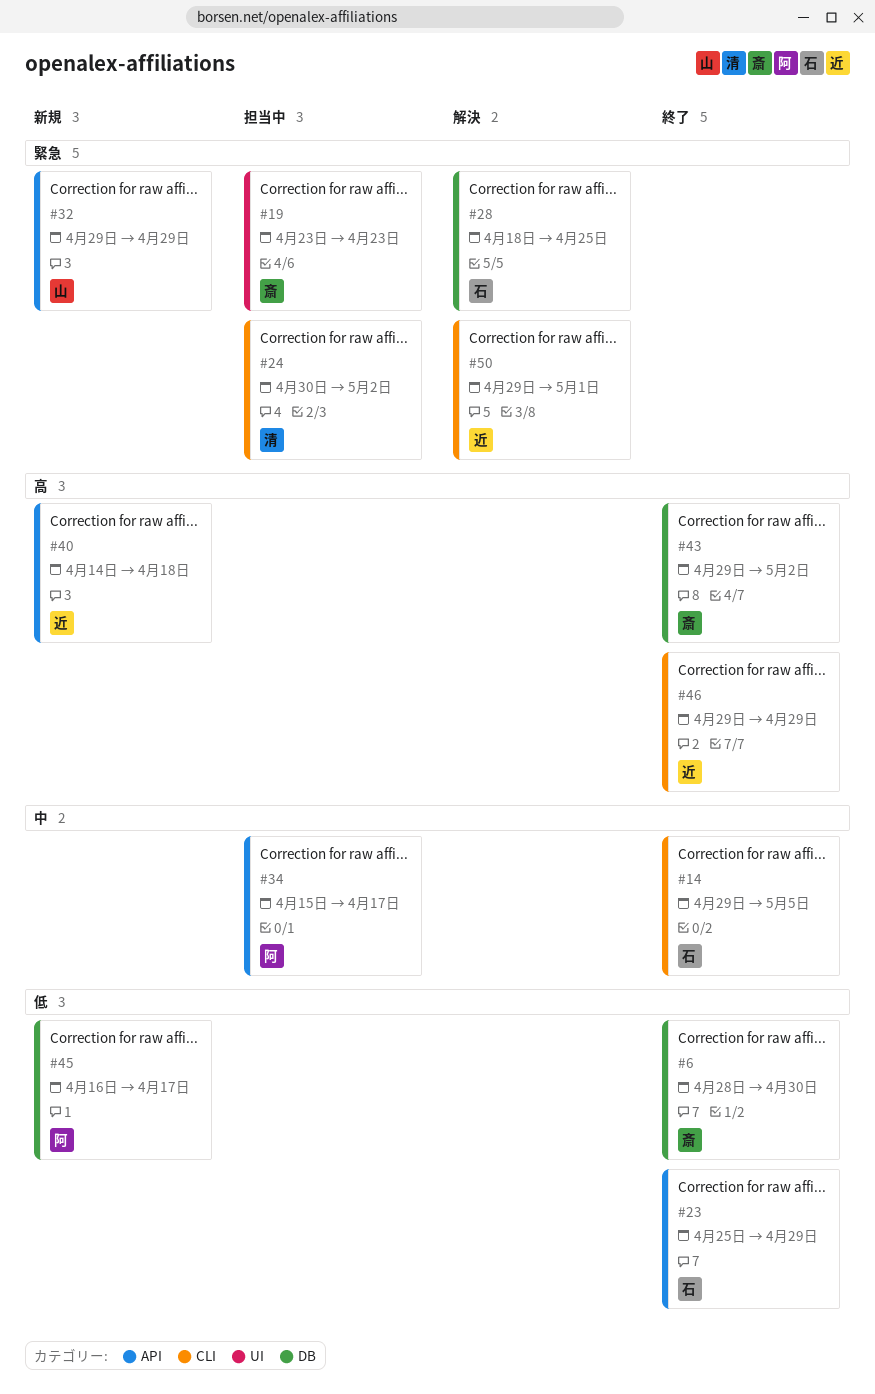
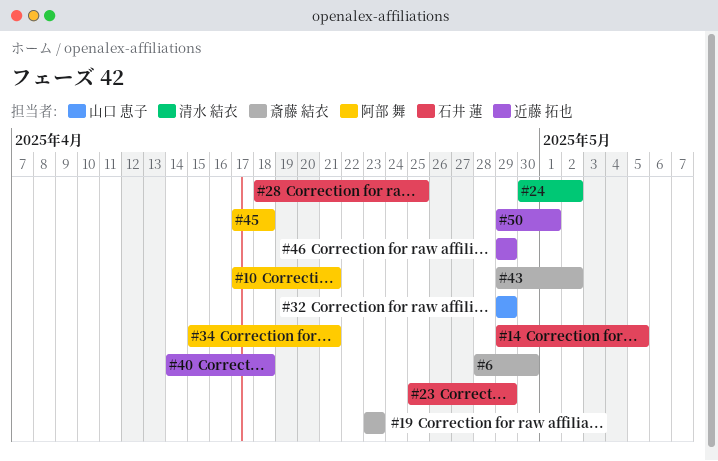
#10: none -> present
#34, due: Apr 17 -> Apr 21
#45, start: Apr 16 -> Apr 17
#45, due: Apr 17 -> Apr 18

